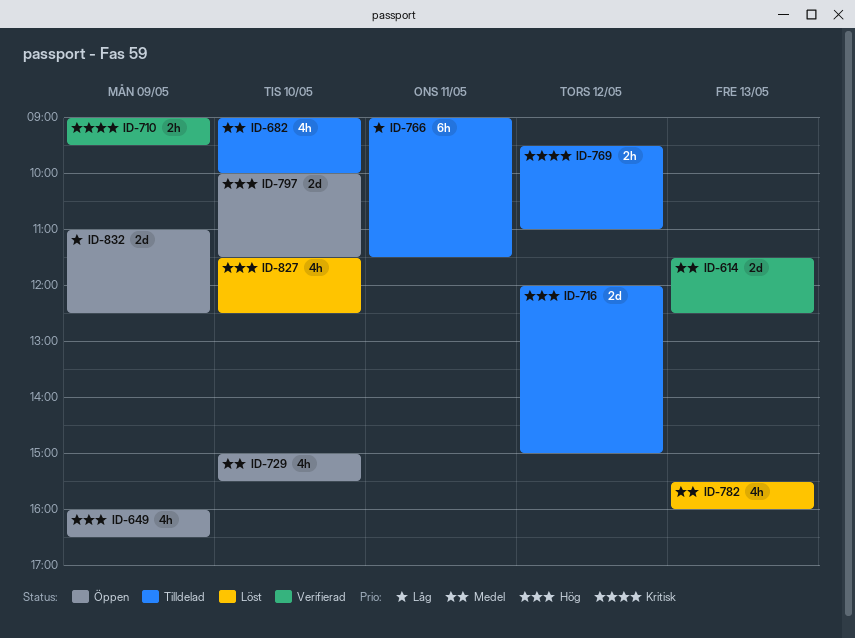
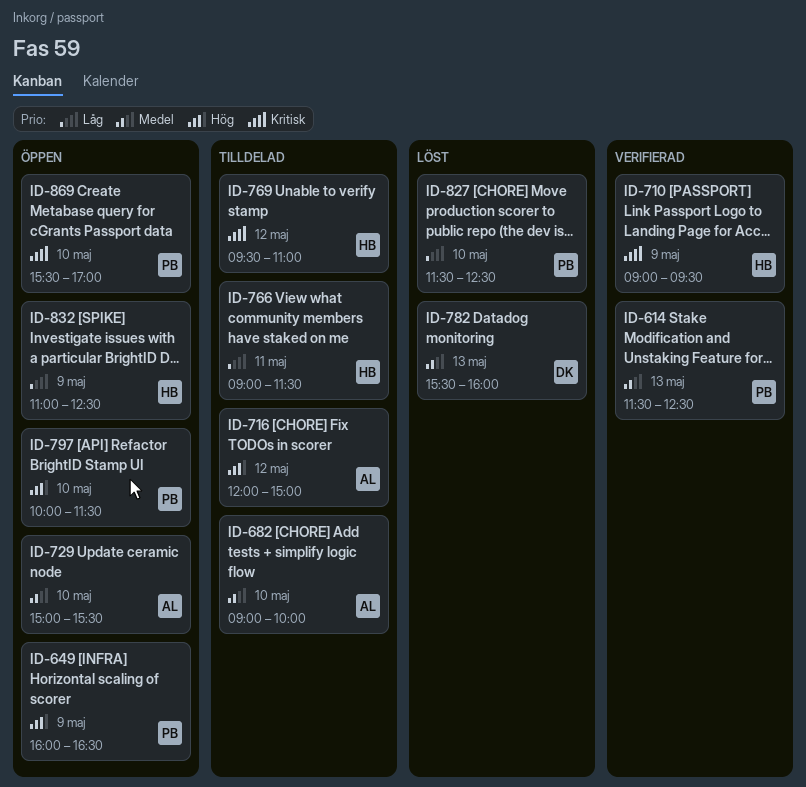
ID-827, priority: Hög -> Låg
ID-869: none -> present

